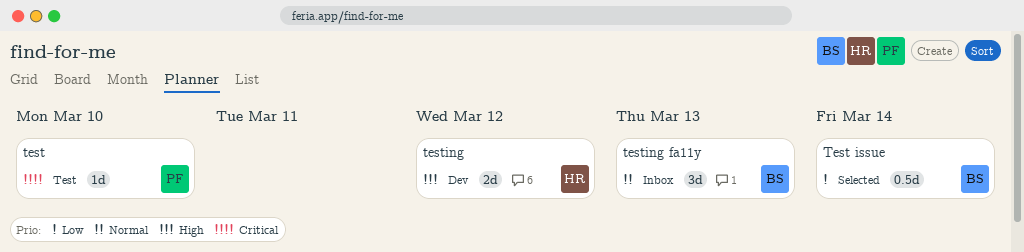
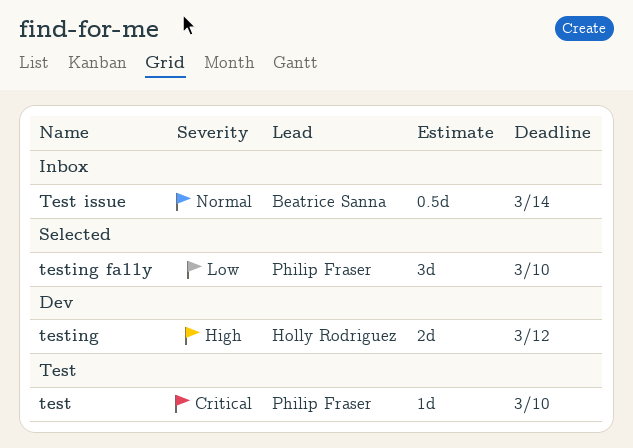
Test issue, status: Selected -> Inbox
Test issue, priority: Low -> Normal
testing fa11y, status: Inbox -> Selected
testing fa11y, owner: Beatrice Sanna -> Philip Fraser
testing fa11y, priority: Normal -> Low
testing fa11y, due: Mar 13 -> Mar 10

